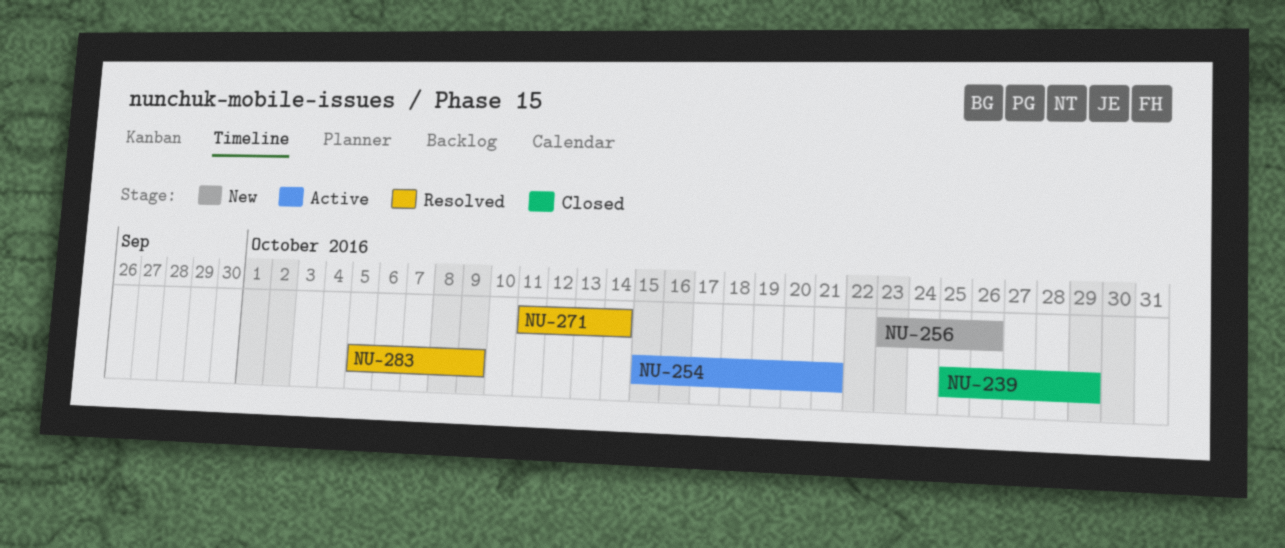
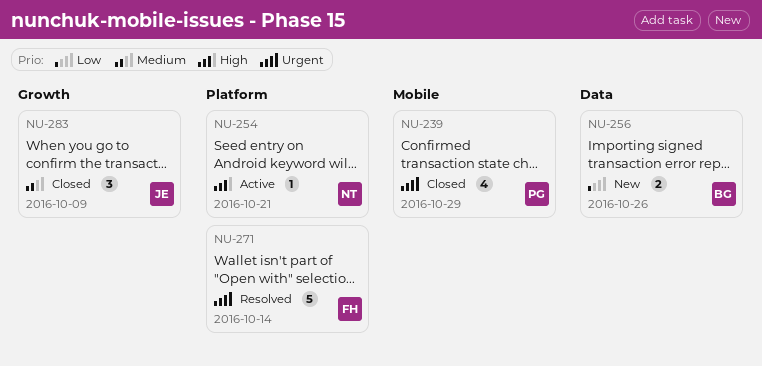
NU-283, status: Resolved -> Closed

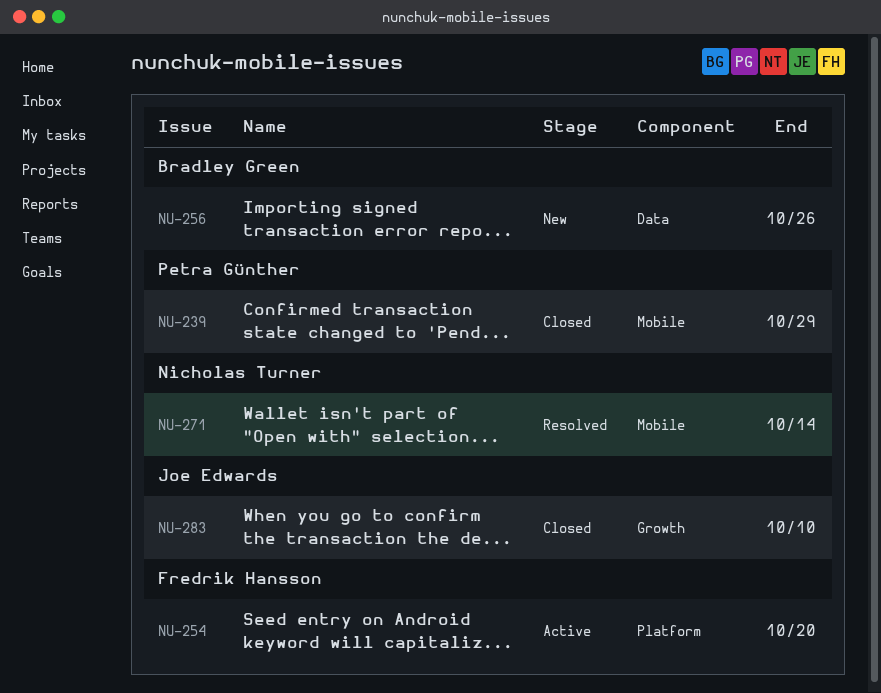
NU-254, owner: Nicholas Turner -> Fredrik Hansson
NU-254, due: Oct 21 -> Oct 20
NU-271, owner: Fredrik Hansson -> Nicholas Turner
NU-271, label: Platform -> Mobile
NU-283, due: Oct 9 -> Oct 10

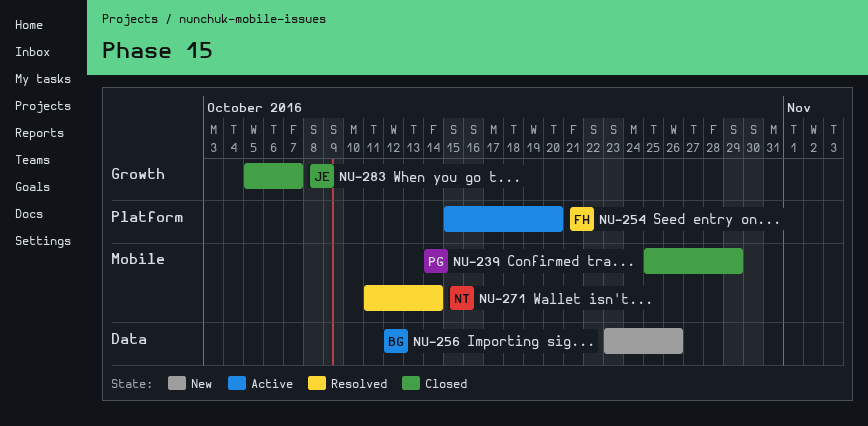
NU-283, due: Oct 10 -> Oct 7

